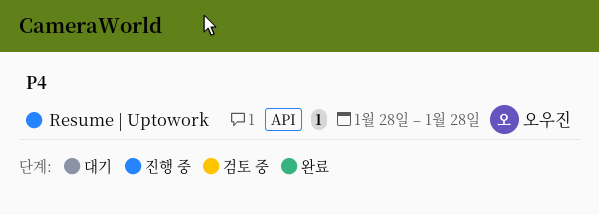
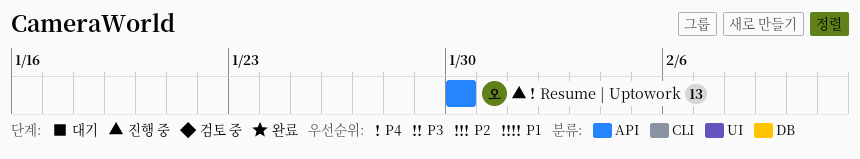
Resume | Uptowork, estimate: 1 -> 13
Resume | Uptowork, start: Jan 28 -> Jan 30
Resume | Uptowork, due: Jan 28 -> Jan 30

